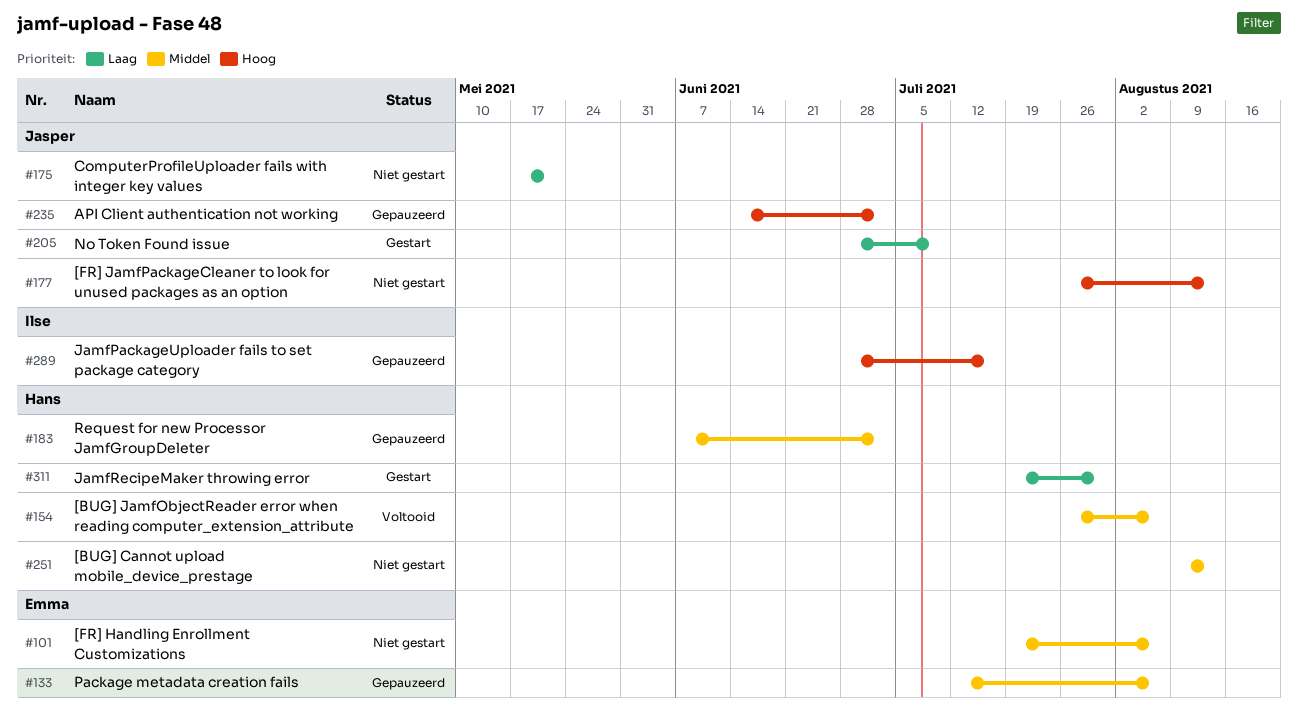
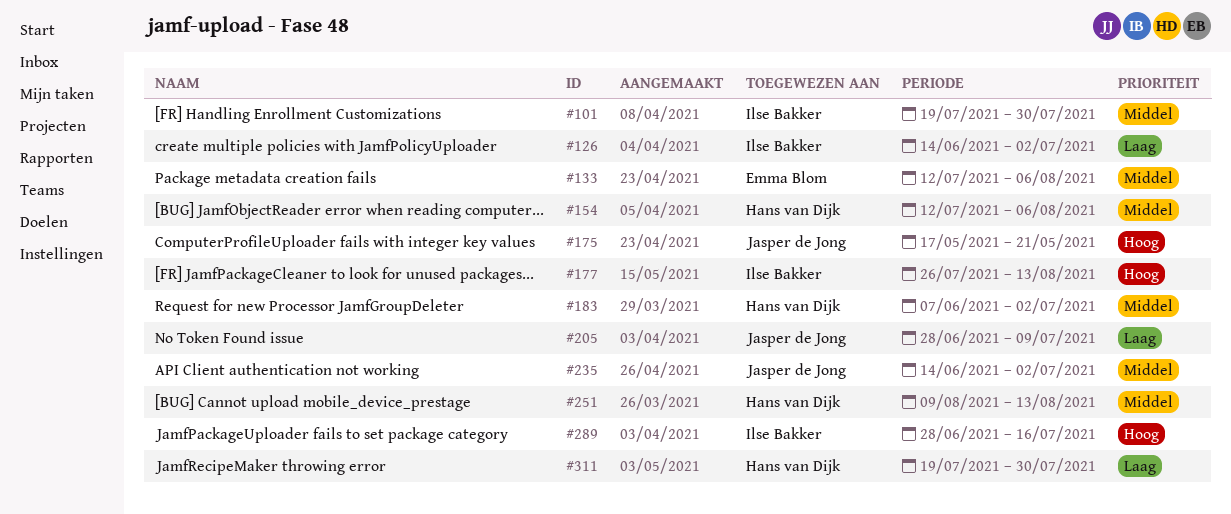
#101, owner: Emma Blom -> Ilse Bakker
#101, due: Aug 6 -> Jul 30
#126: none -> present
#154, start: Jul 26 -> Jul 12
#175, priority: Laag -> Hoog
#177, owner: Jasper de Jong -> Ilse Bakker
#235, priority: Hoog -> Middel

